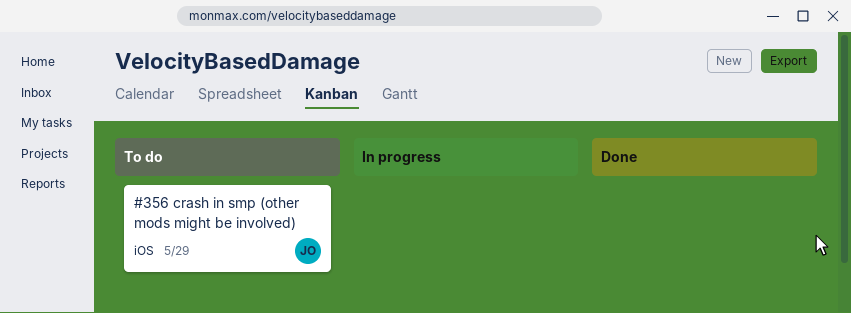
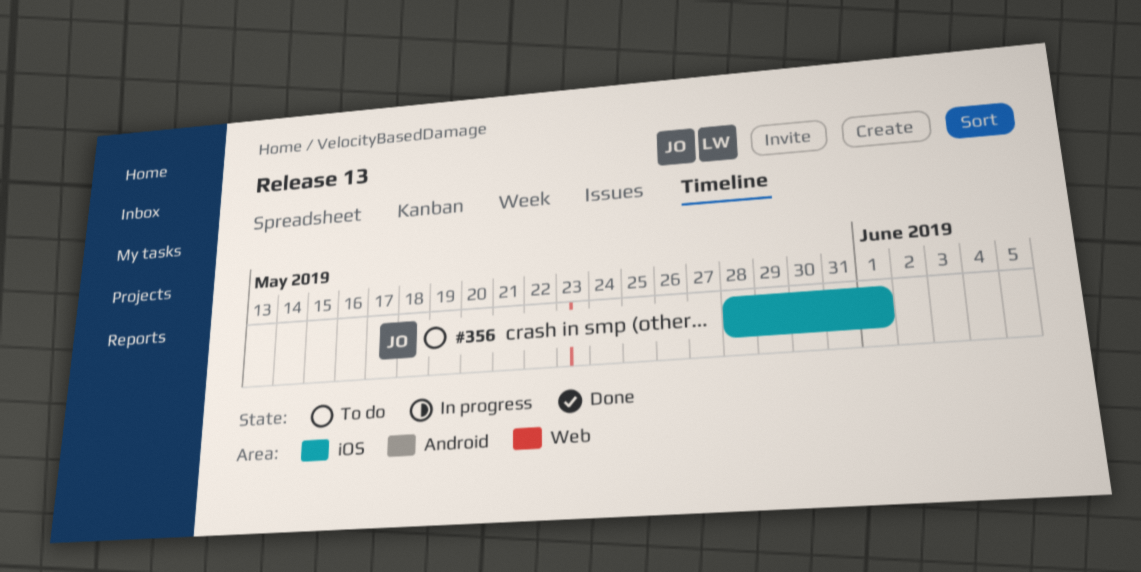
#356, due: May 29 -> Jun 1

